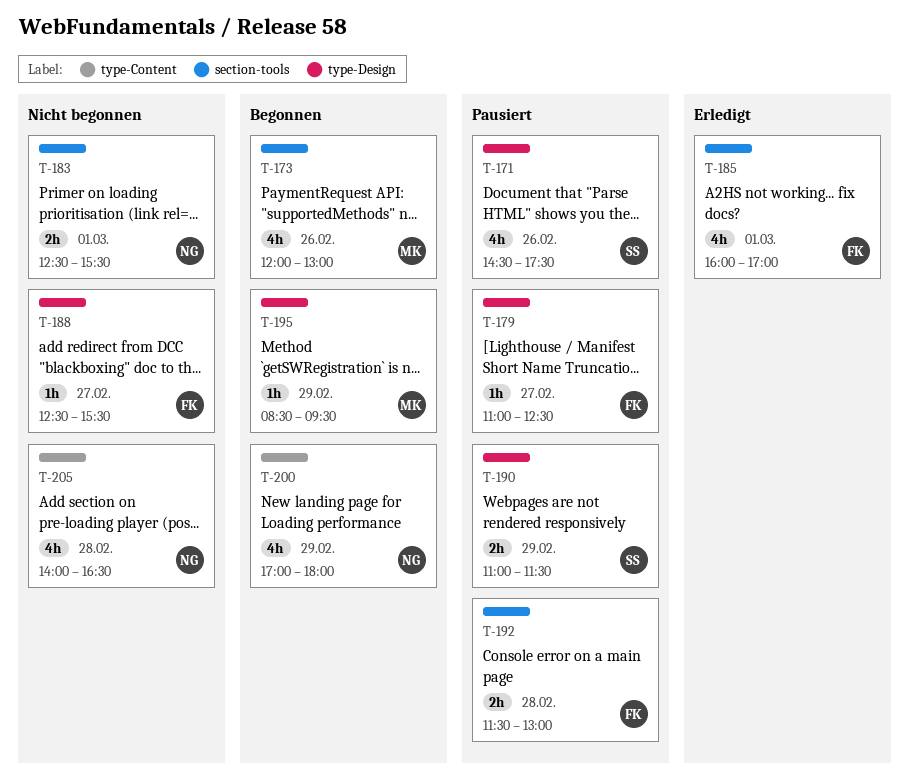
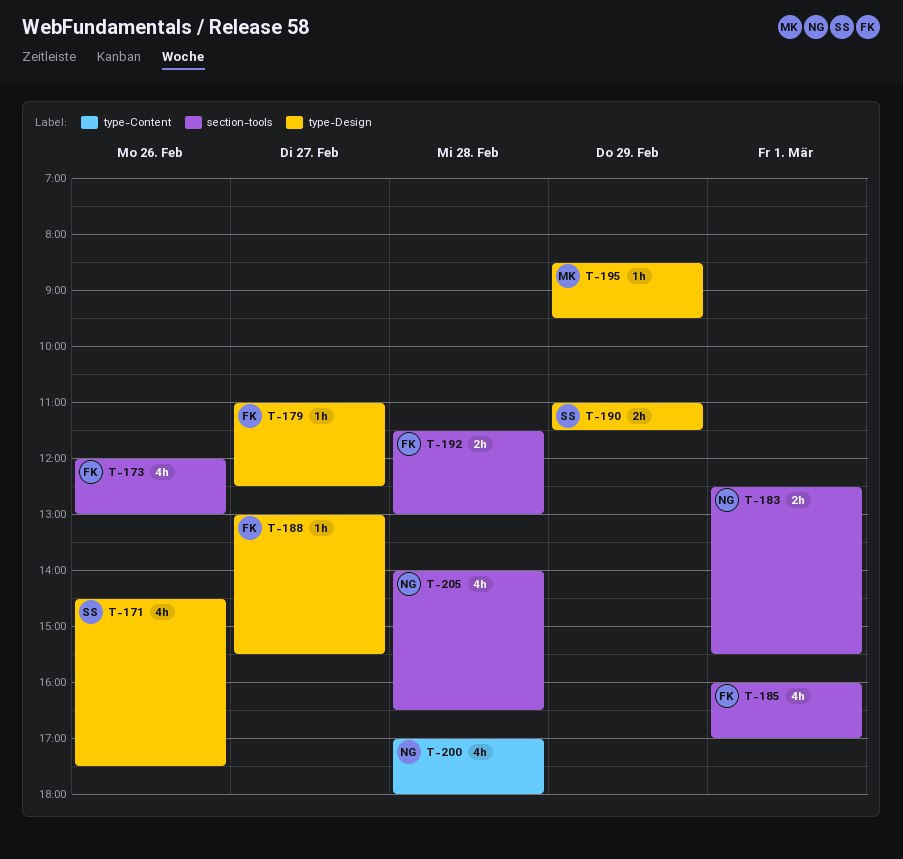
T-173, owner: MK -> FK
T-188, begins: 12:30 -> 13:00
T-200, day: Feb 29 -> Feb 28
T-205, label: type-Content -> section-tools

